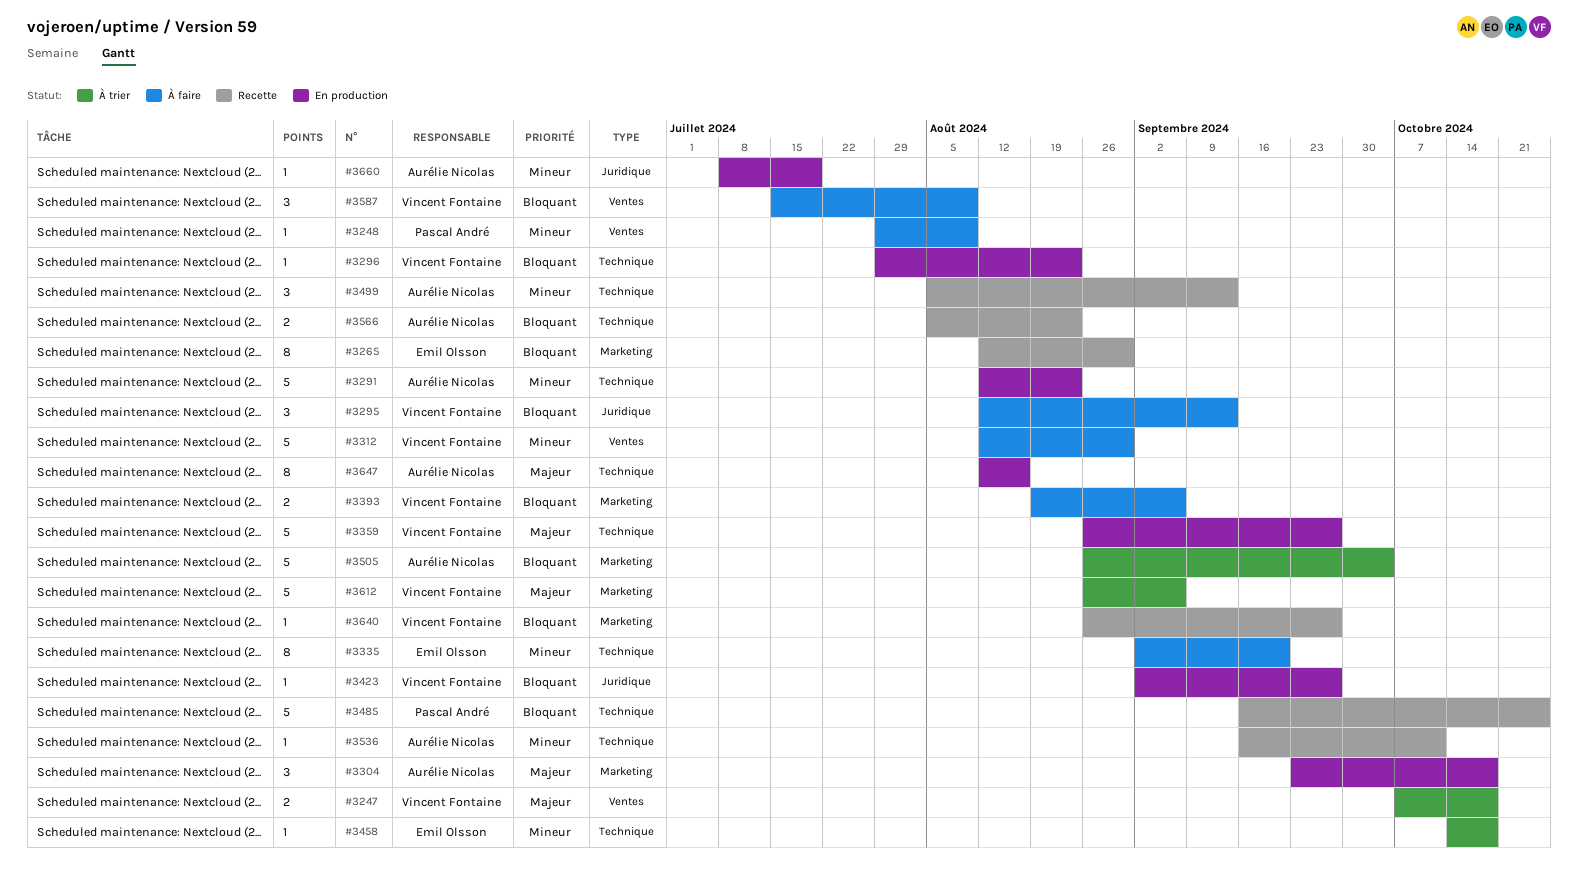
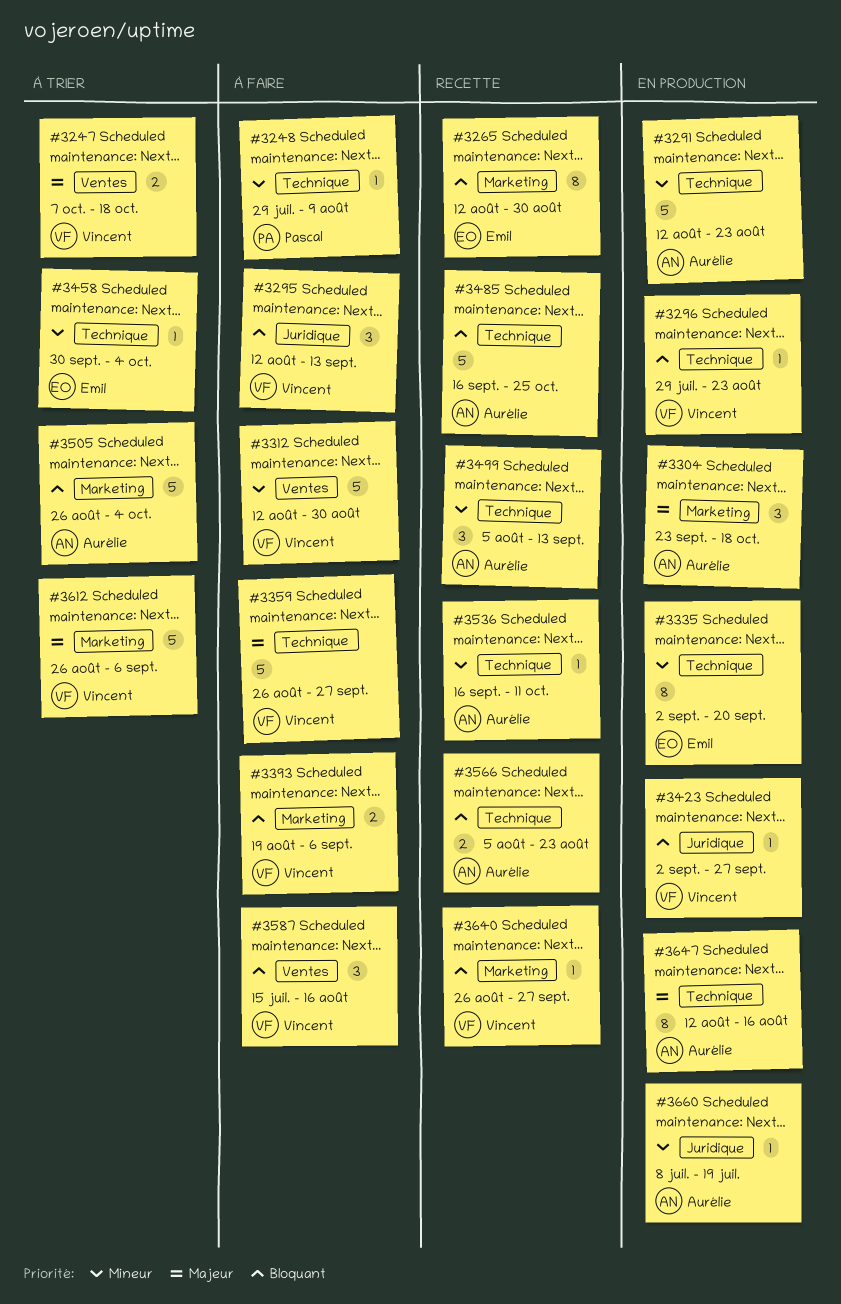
#3248, label: Ventes -> Technique
#3335, status: À faire -> En production
#3359, status: En production -> À faire
#3458, start: Oct 14 -> Sep 30
#3458, due: Oct 18 -> Oct 4
#3485, owner: Pascal André -> Aurélie Nicolas
#3587, due: Aug 9 -> Aug 16

